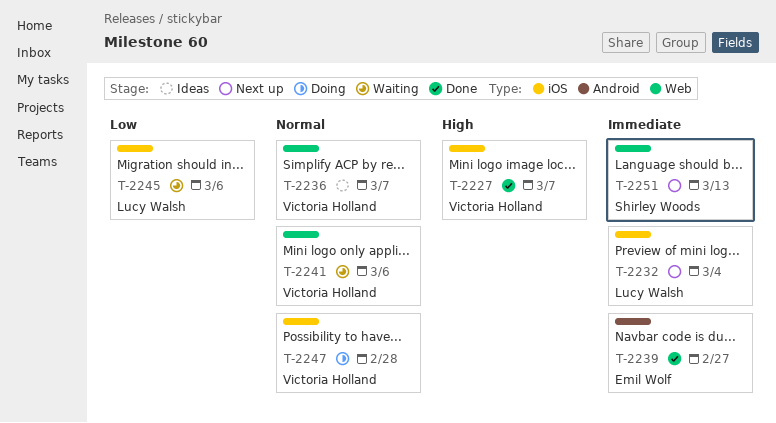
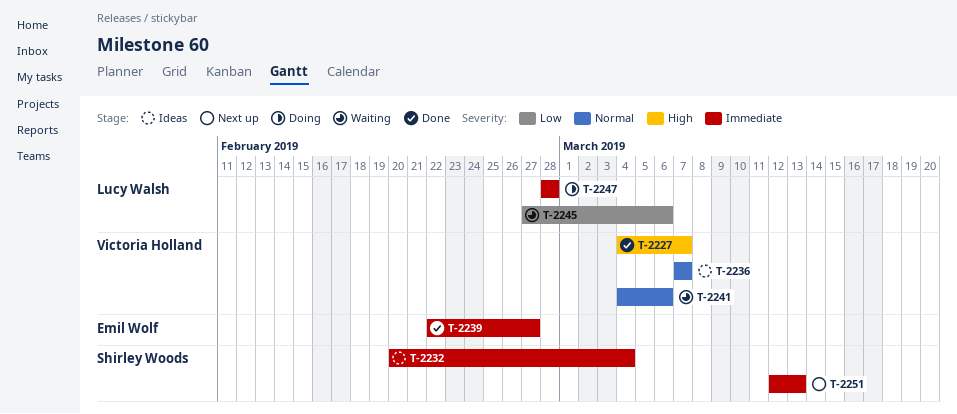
T-2232, status: Next up -> Ideas
T-2232, owner: Lucy Walsh -> Shirley Woods
T-2247, owner: Victoria Holland -> Lucy Walsh
T-2247, priority: Normal -> Immediate

